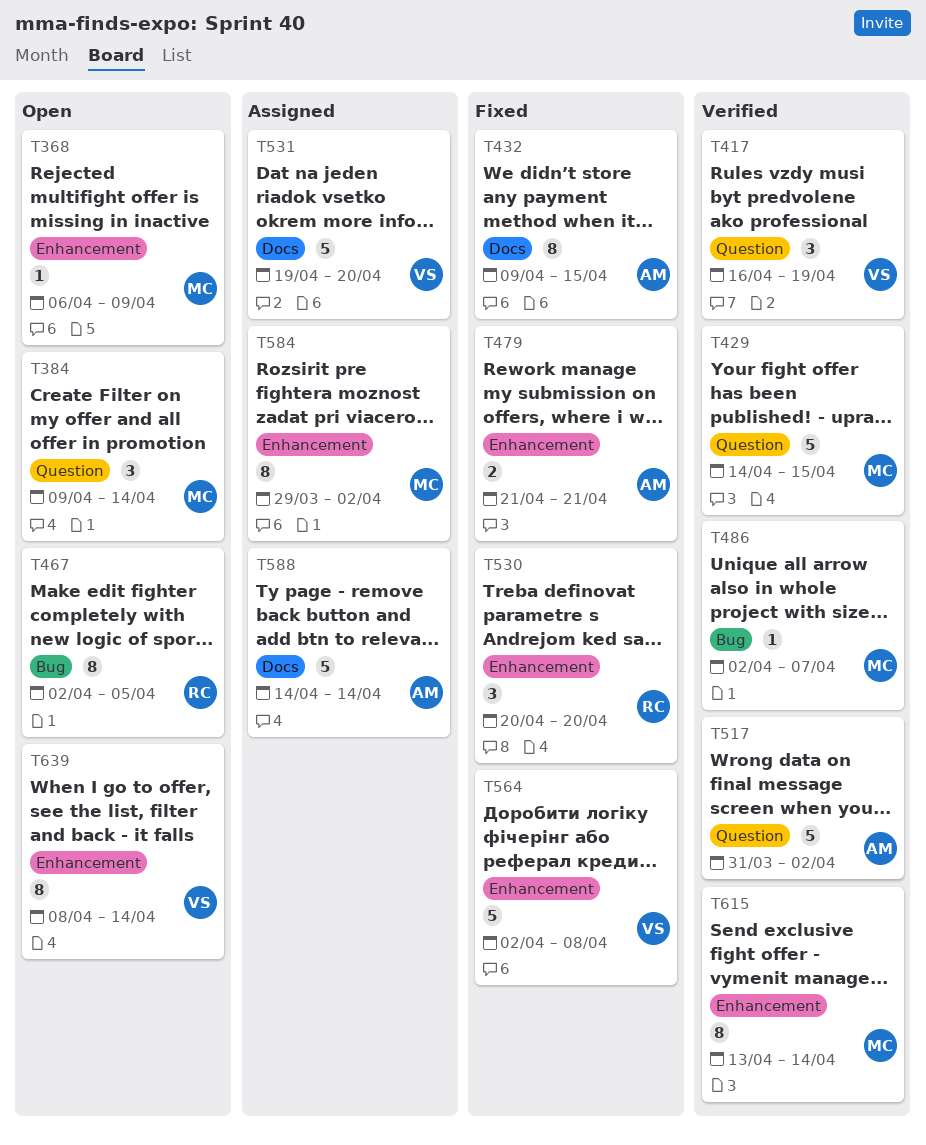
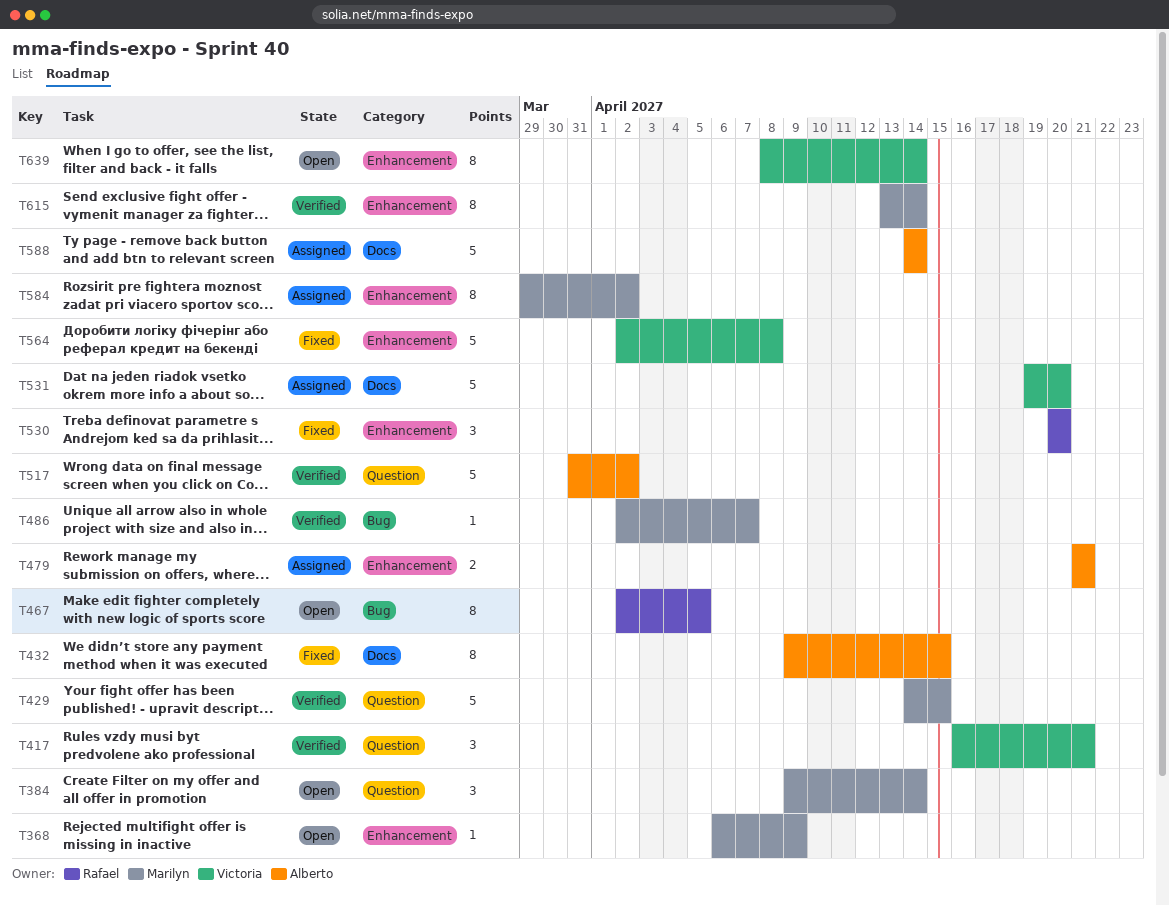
T417, due: Apr 19 -> Apr 21
T479, status: Fixed -> Assigned

